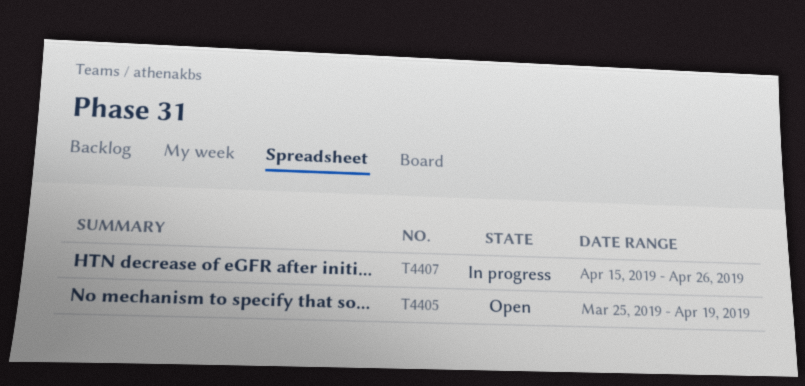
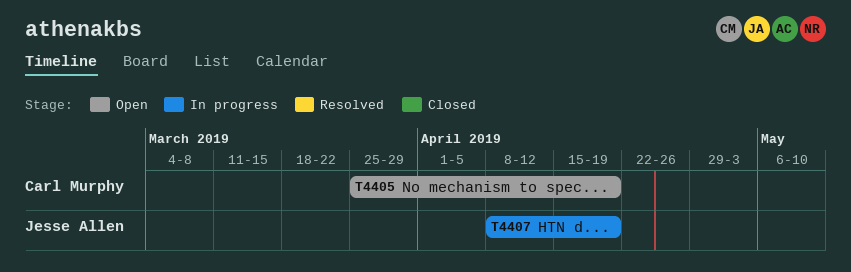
T4407, start: Apr 15 -> Apr 8
T4407, due: Apr 26 -> Apr 19

